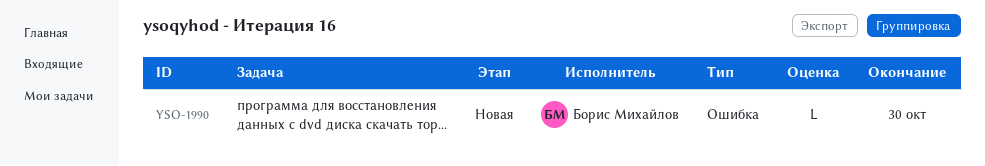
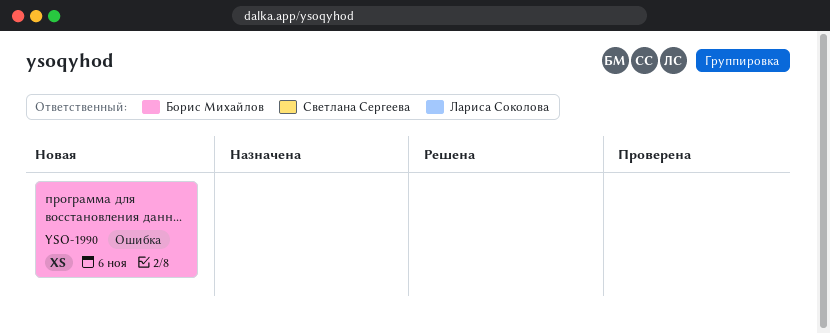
YSO-1990, estimate: L -> XS
YSO-1990, due: Oct 30 -> Nov 6

